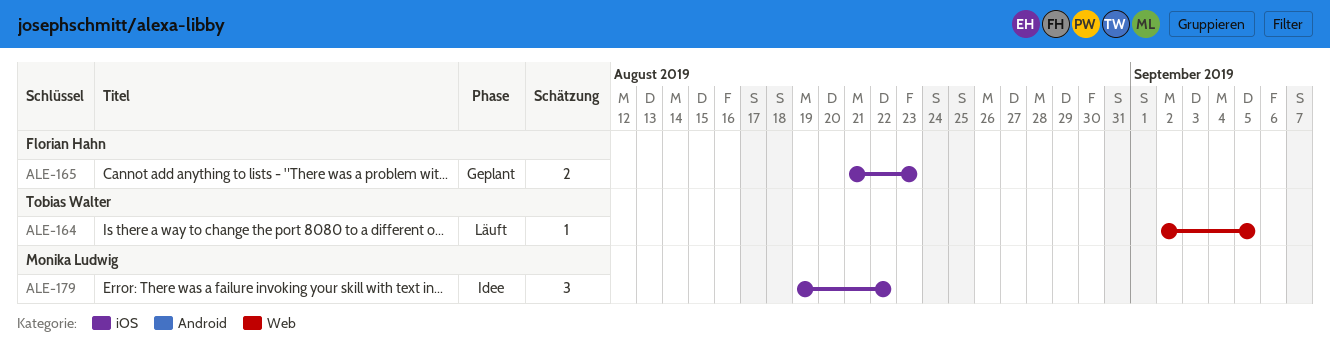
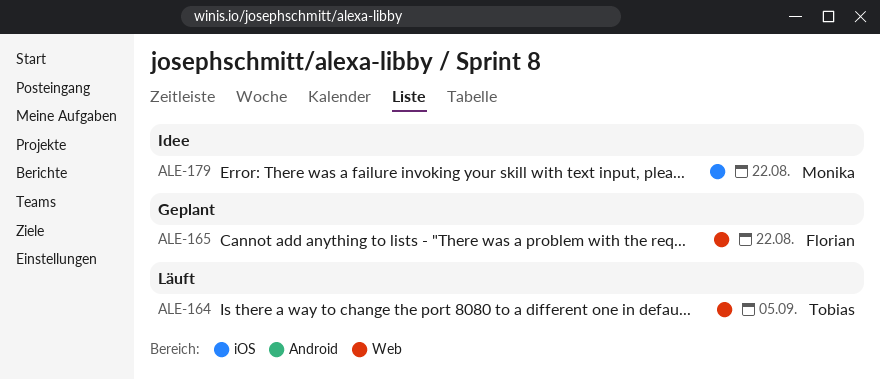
ALE-165, label: iOS -> Web
ALE-165, due: Aug 23 -> Aug 22

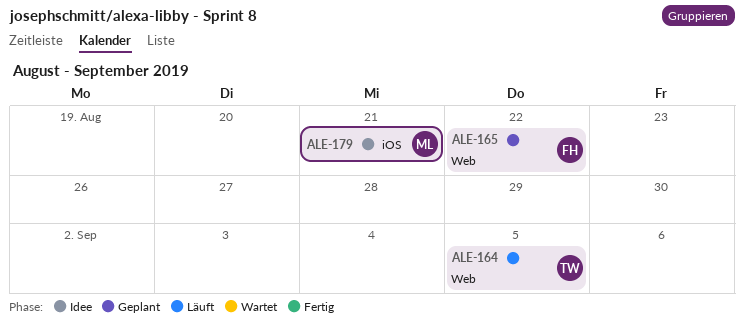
ALE-179, due: Aug 22 -> Aug 21

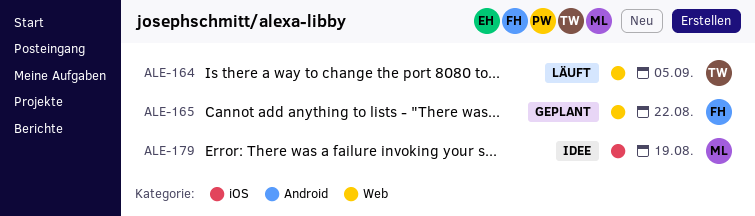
ALE-179, due: Aug 21 -> Aug 19

